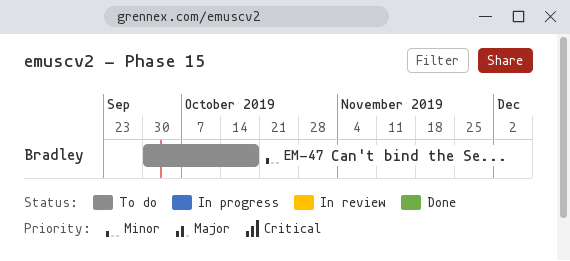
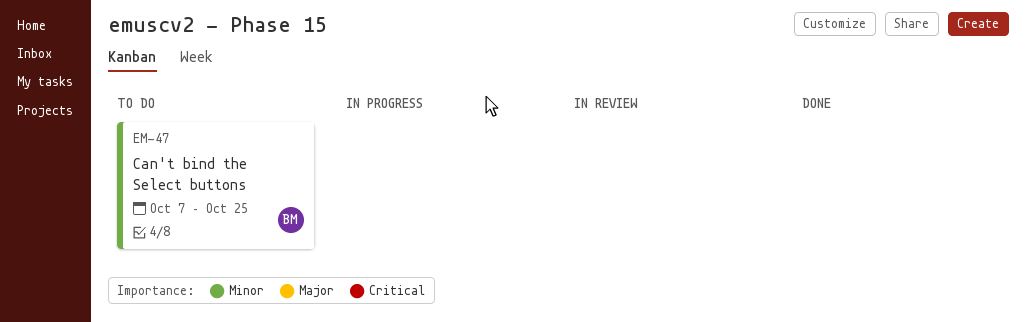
EM-47, start: Sep 30 -> Oct 7
EM-47, due: Oct 18 -> Oct 25

